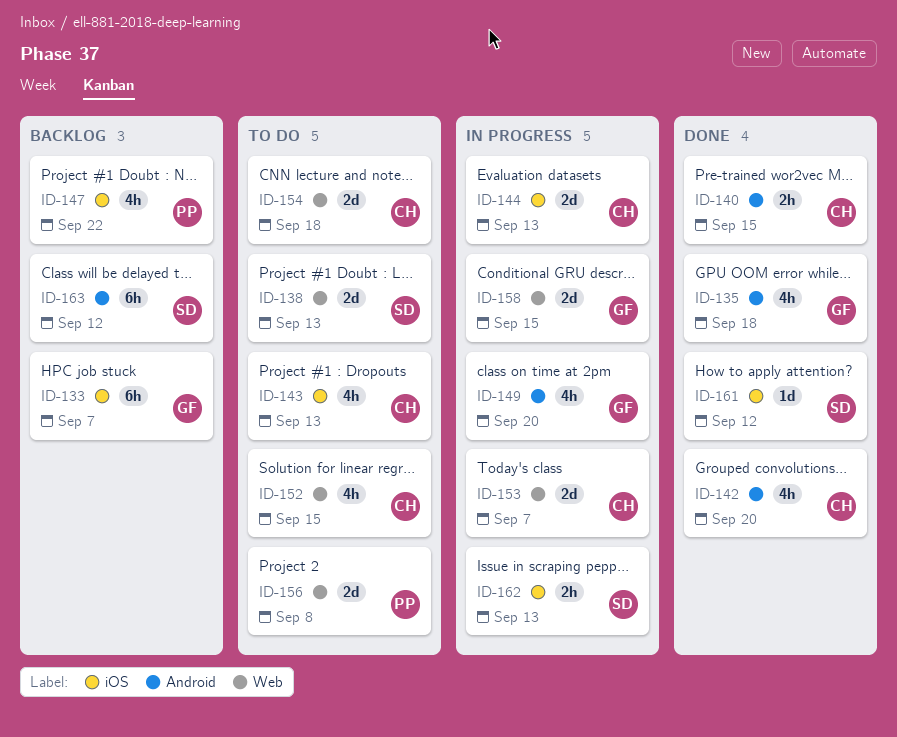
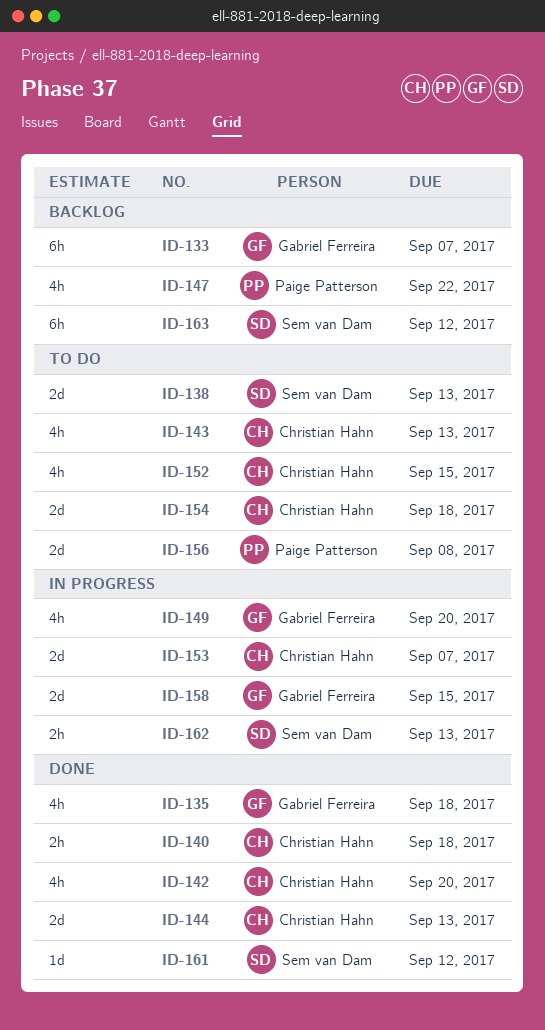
ID-140, due: Sep 15 -> Sep 18
ID-144, status: In progress -> Done

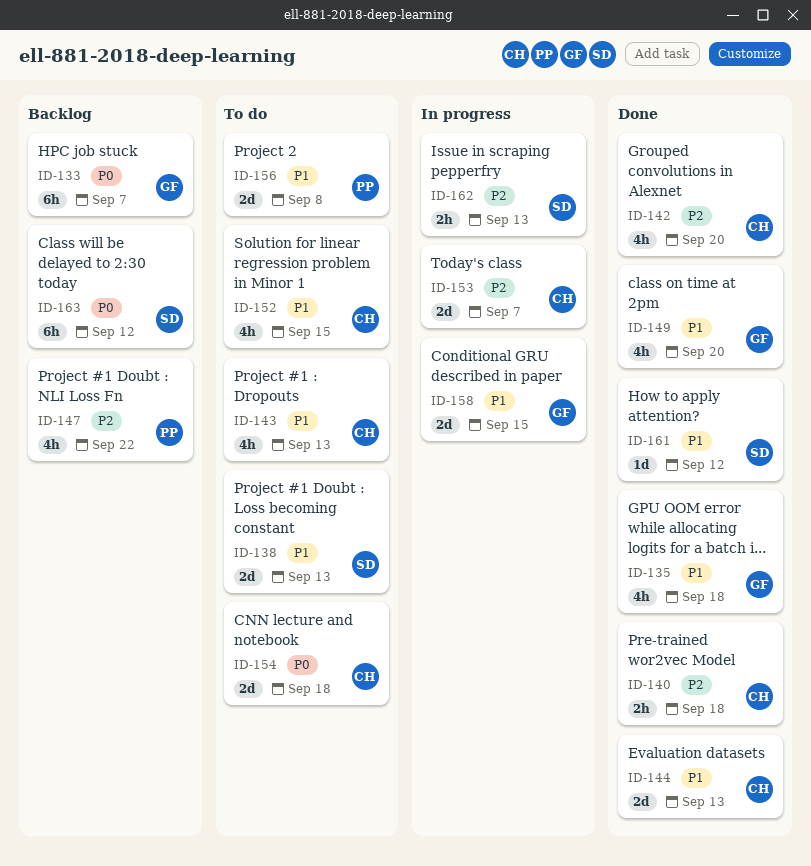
ID-149, status: In progress -> Done

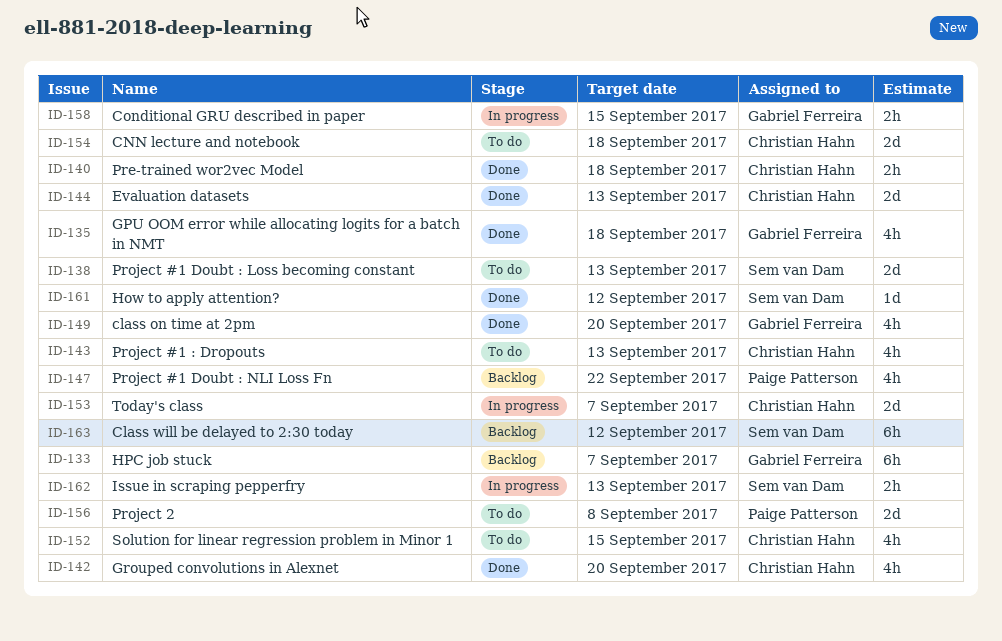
ID-158, estimate: 2d -> 2h

